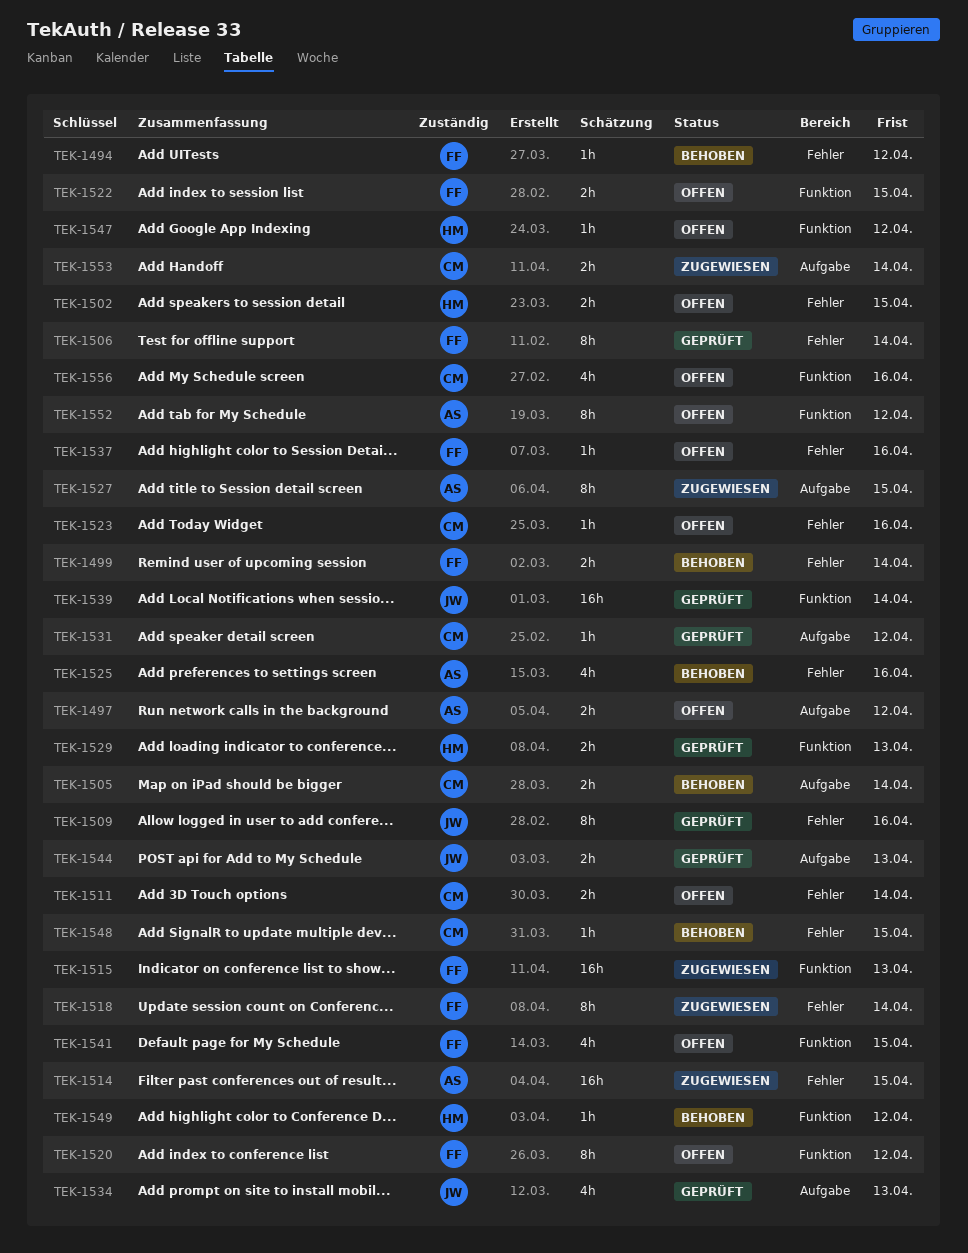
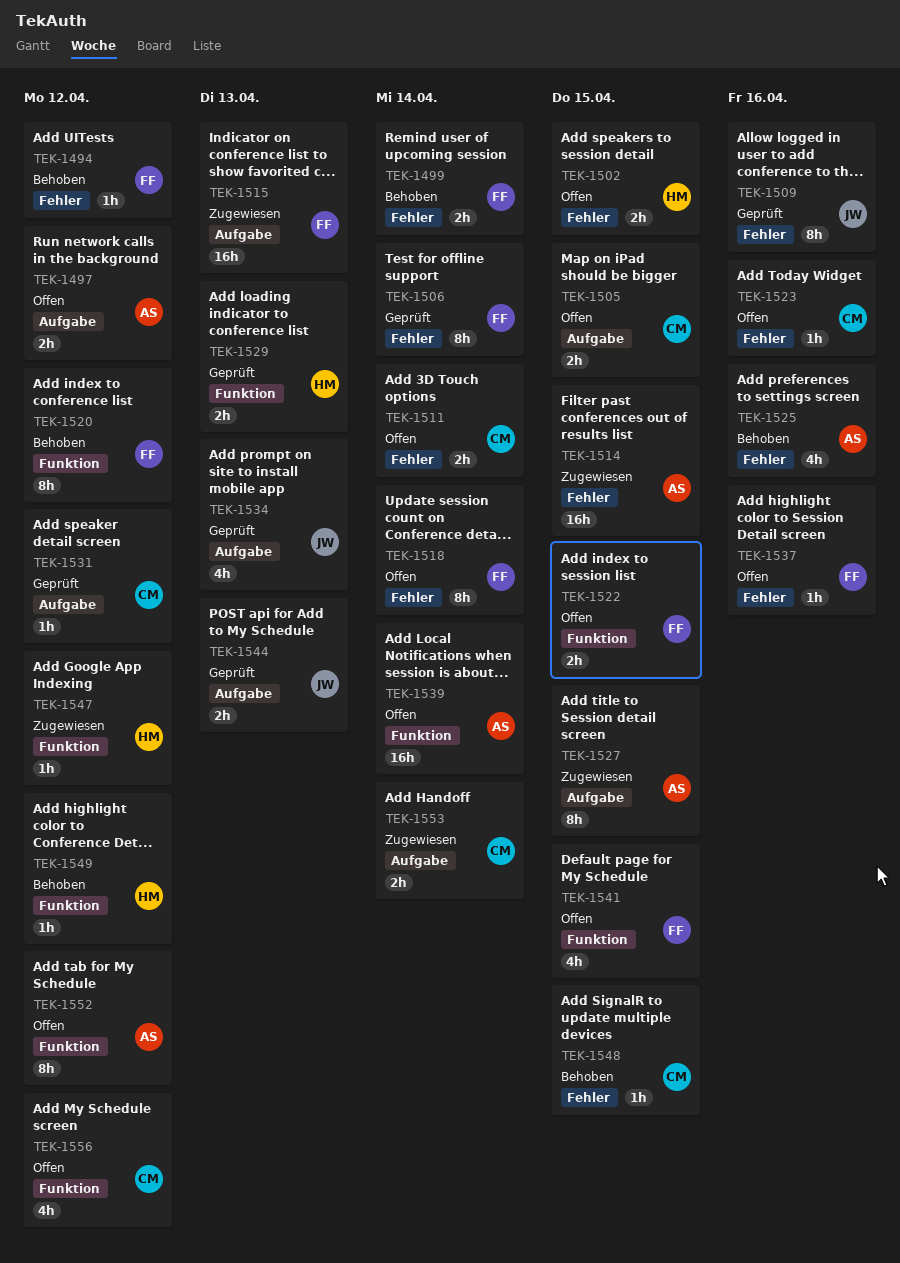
TEK-1505, status: Behoben -> Offen
TEK-1505, due: Apr 14 -> Apr 15
TEK-1515, label: Funktion -> Aufgabe
TEK-1518, status: Zugewiesen -> Offen
TEK-1520, status: Offen -> Behoben
TEK-1539, status: Geprüft -> Offen
TEK-1539, owner: JW -> AS
TEK-1547, status: Offen -> Zugewiesen
TEK-1556, due: Apr 16 -> Apr 12

